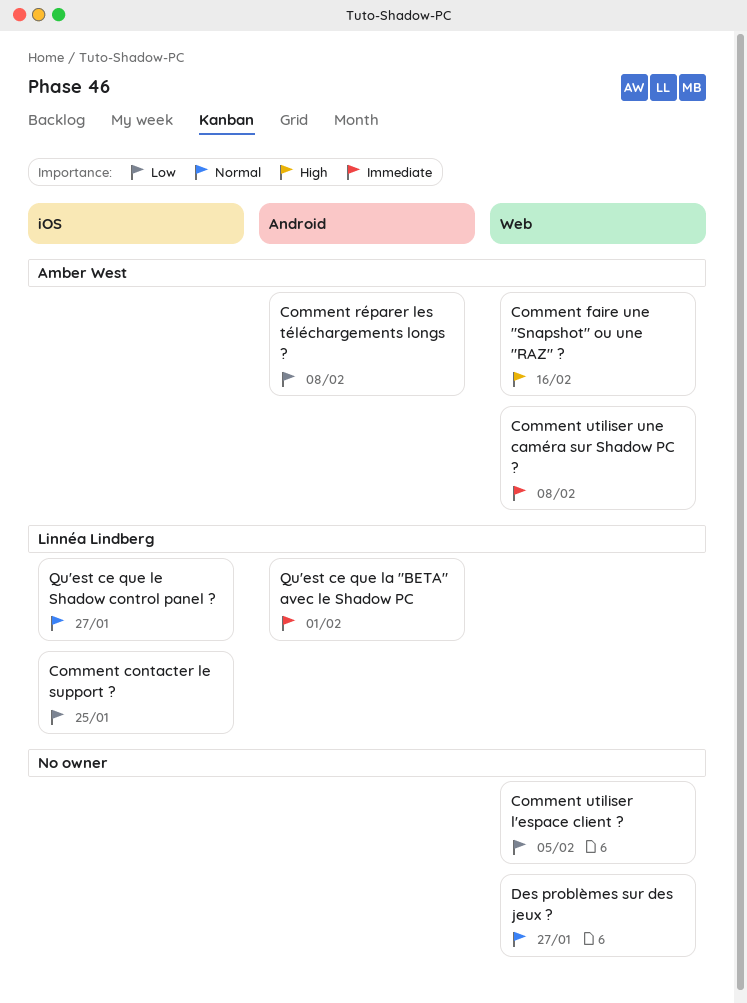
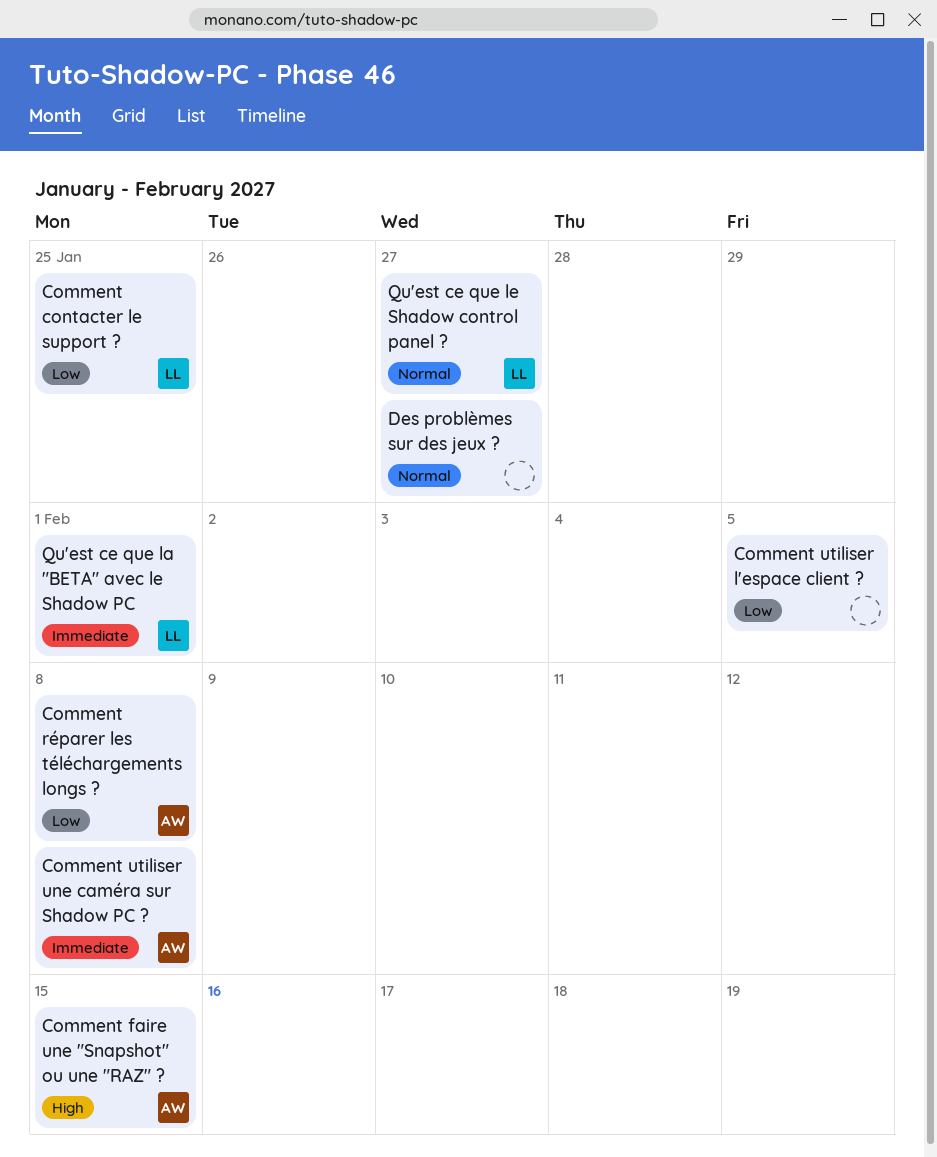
Comment faire une "Snapshot" ou une "RAZ" ?, due: Feb 16 -> Feb 15

